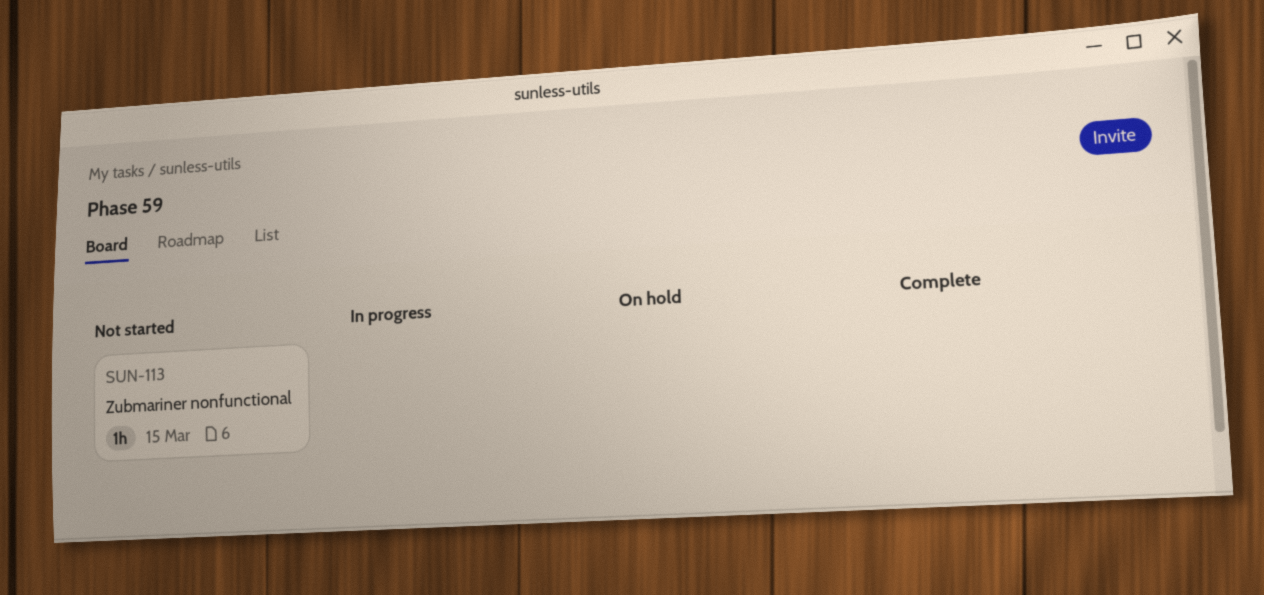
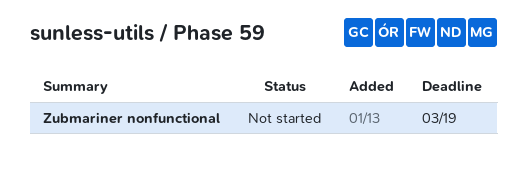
Zubmariner nonfunctional, due: Mar 15 -> Mar 19

